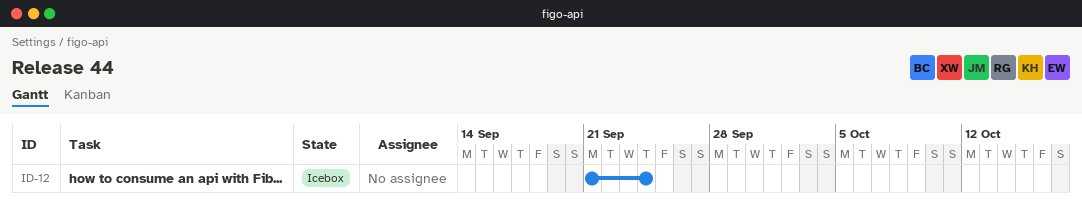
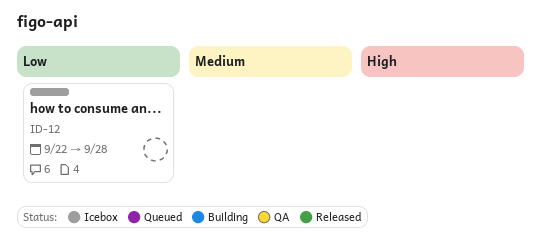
ID-12, start: Sep 21 -> Sep 22
ID-12, due: Sep 24 -> Sep 28

